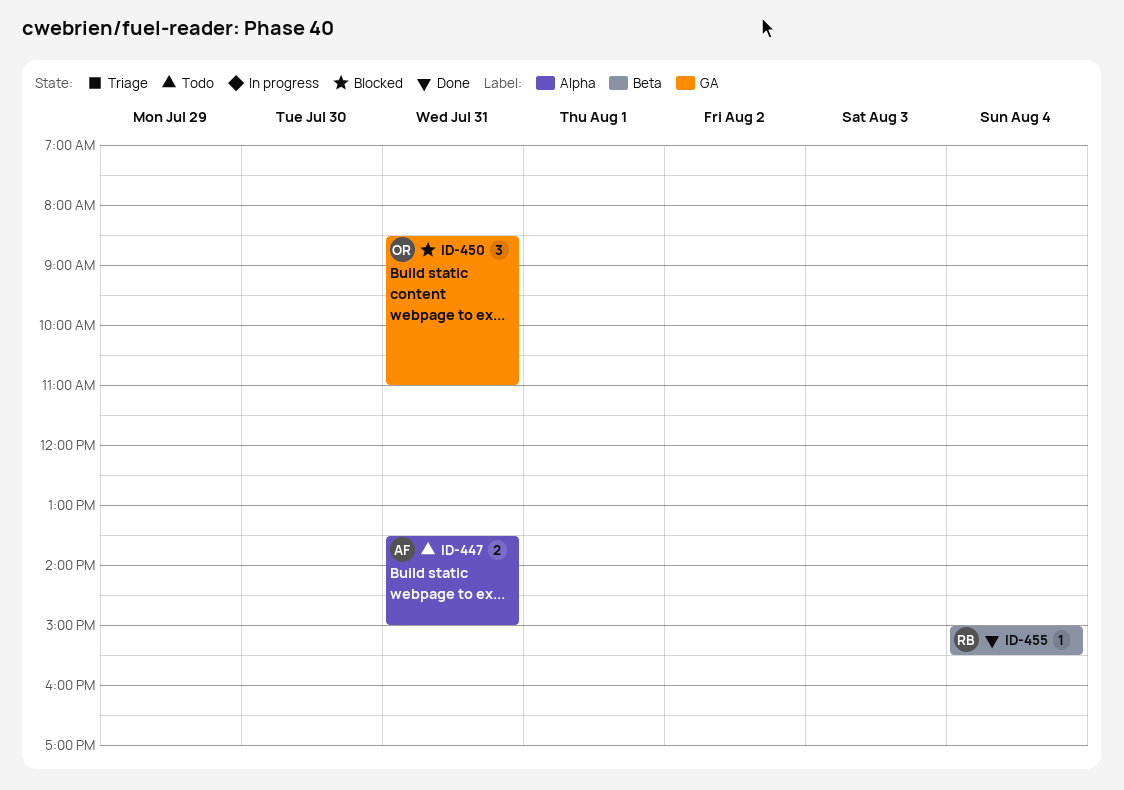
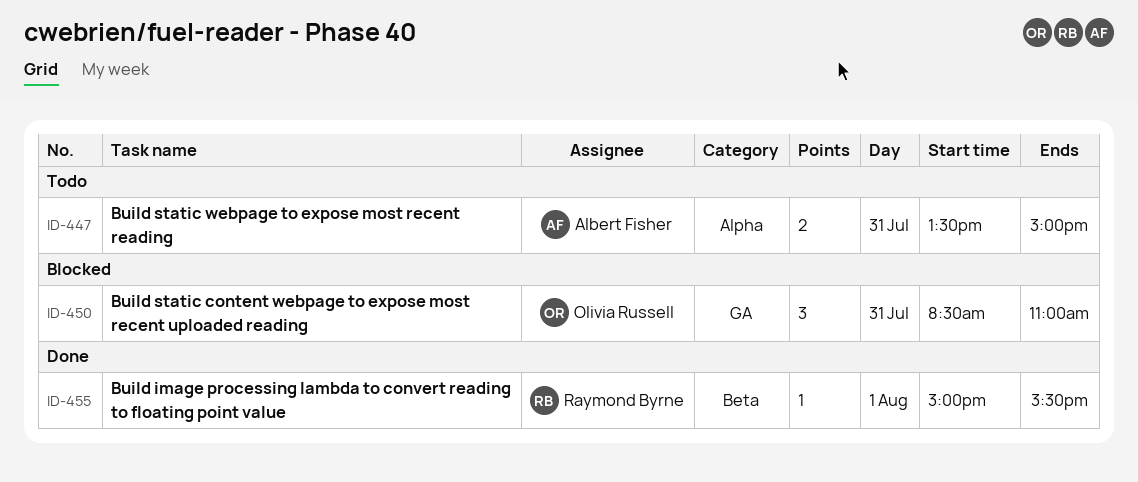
ID-455, day: Aug 4 -> Aug 1

